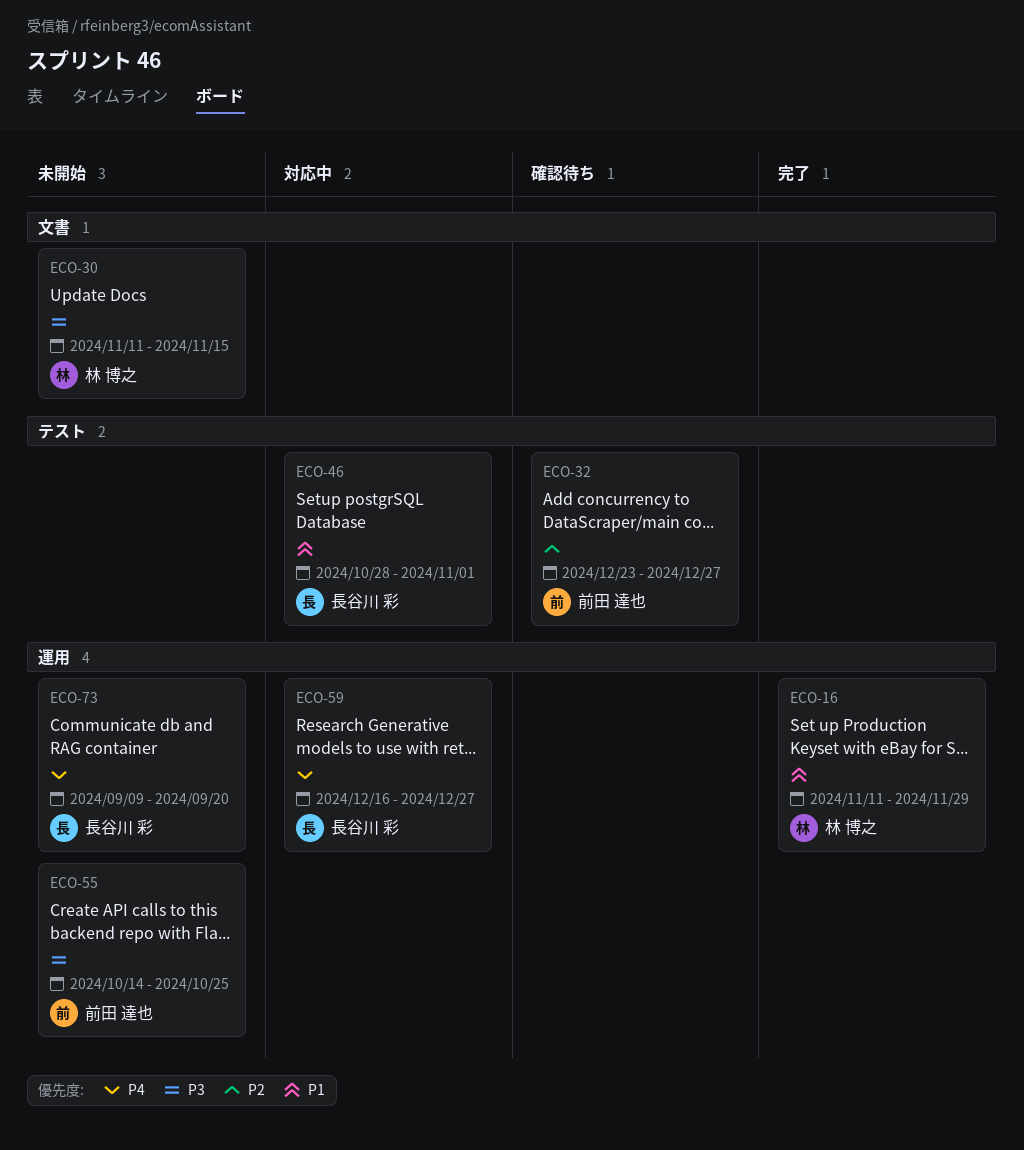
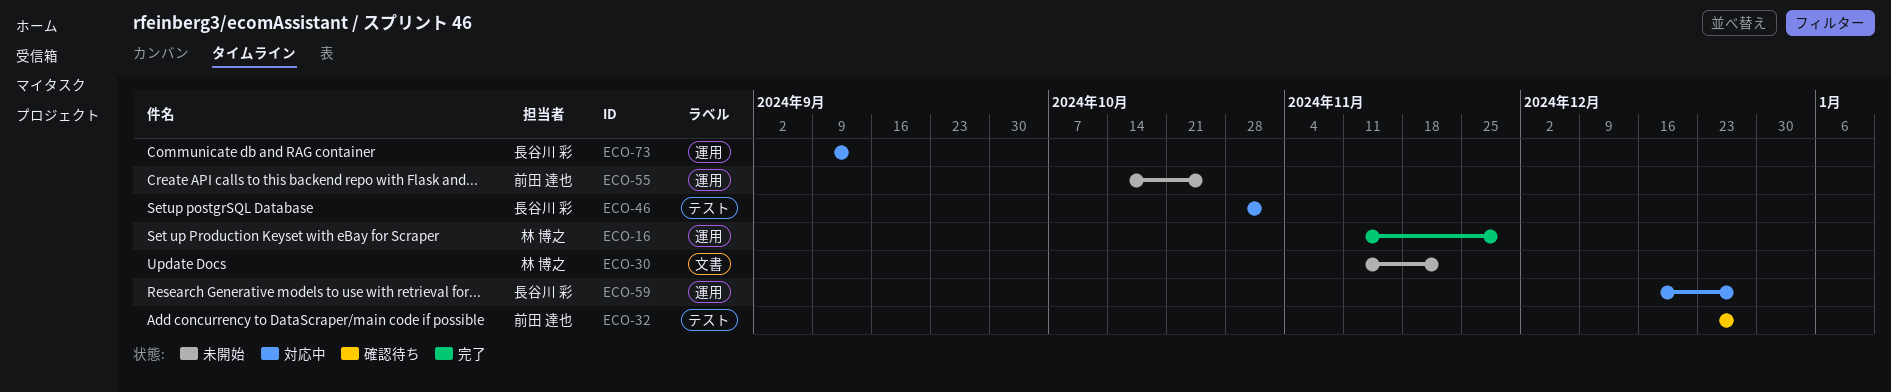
ECO-30, due: Nov 15 -> Nov 22
ECO-73, status: 未開始 -> 対応中
ECO-73, due: Sep 20 -> Sep 13

